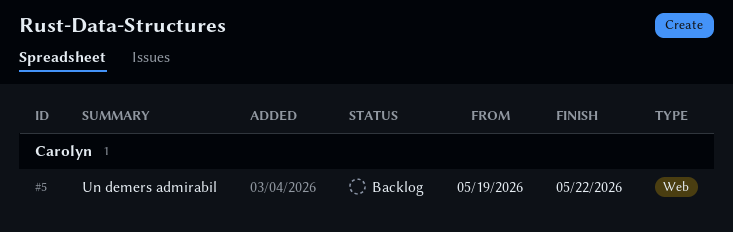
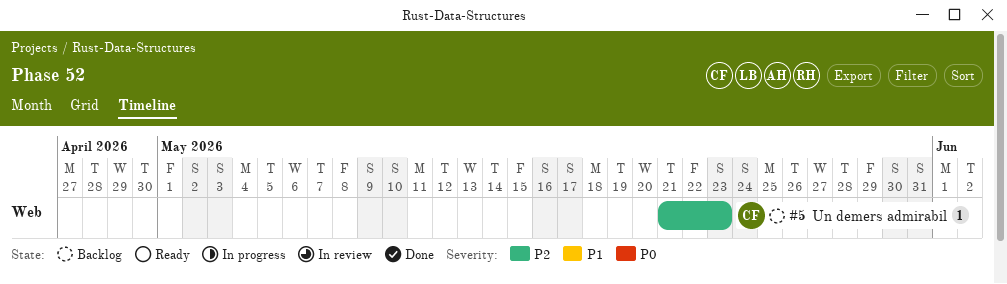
#5, start: May 19 -> May 21
#5, due: May 22 -> May 23

